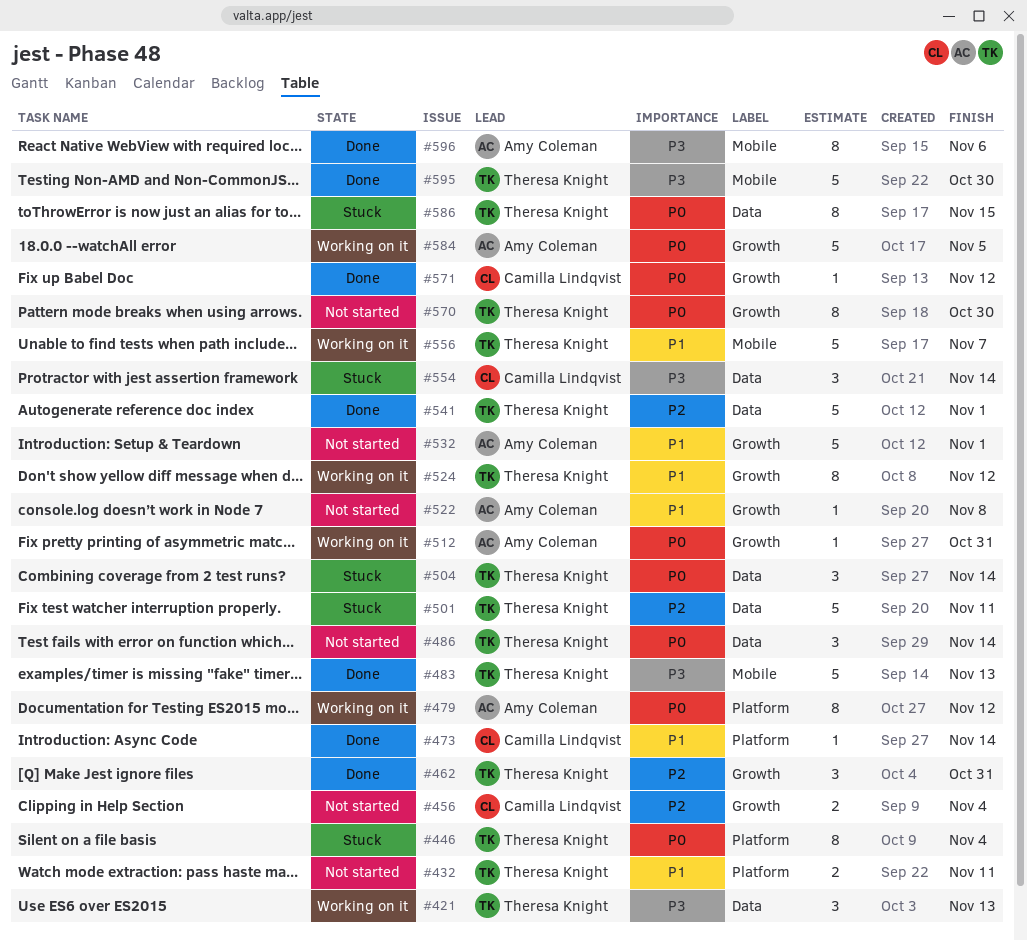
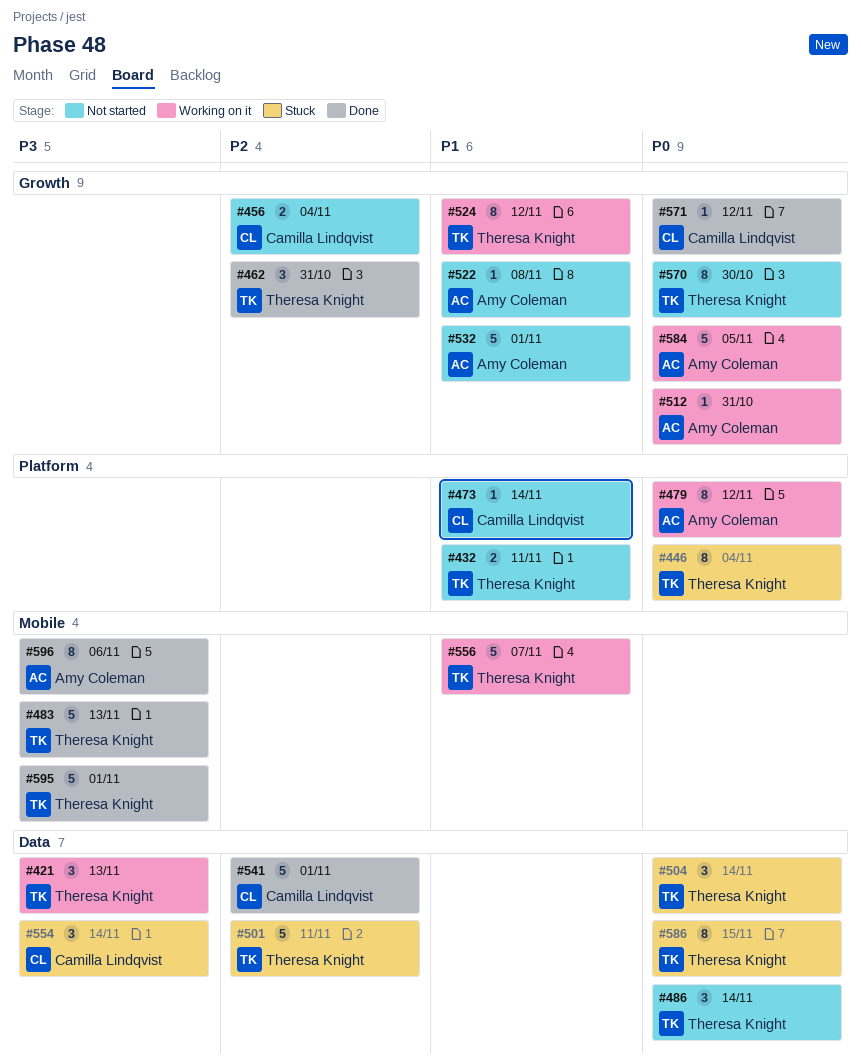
#473, status: Done -> Not started
#541, owner: Theresa Knight -> Camilla Lindqvist
#595, due: Oct 30 -> Nov 1

